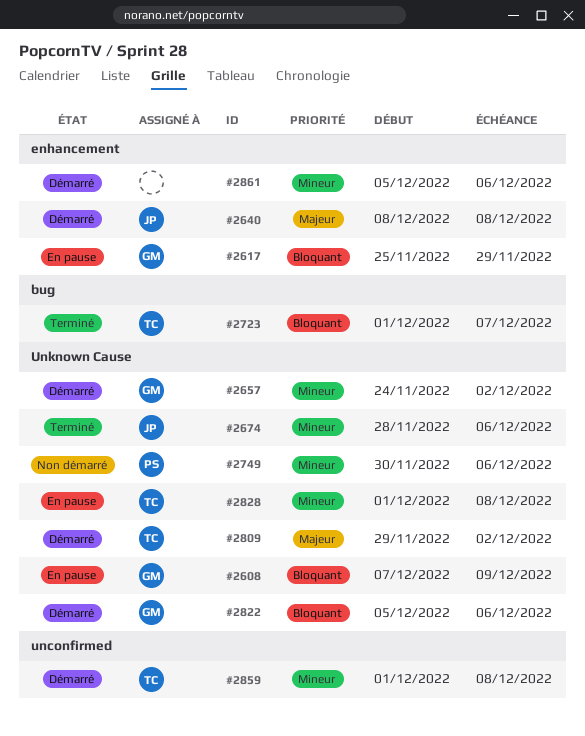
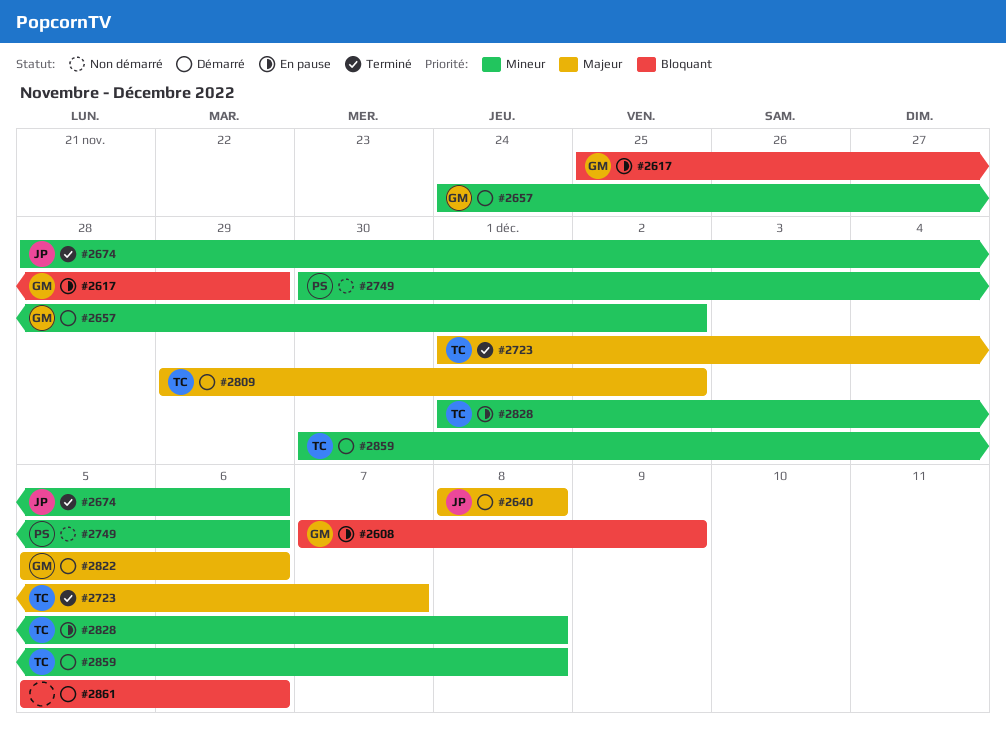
#2723, priority: Bloquant -> Majeur
#2822, priority: Bloquant -> Majeur
#2859, start: Dec 1 -> Nov 30
#2861, priority: Mineur -> Bloquant

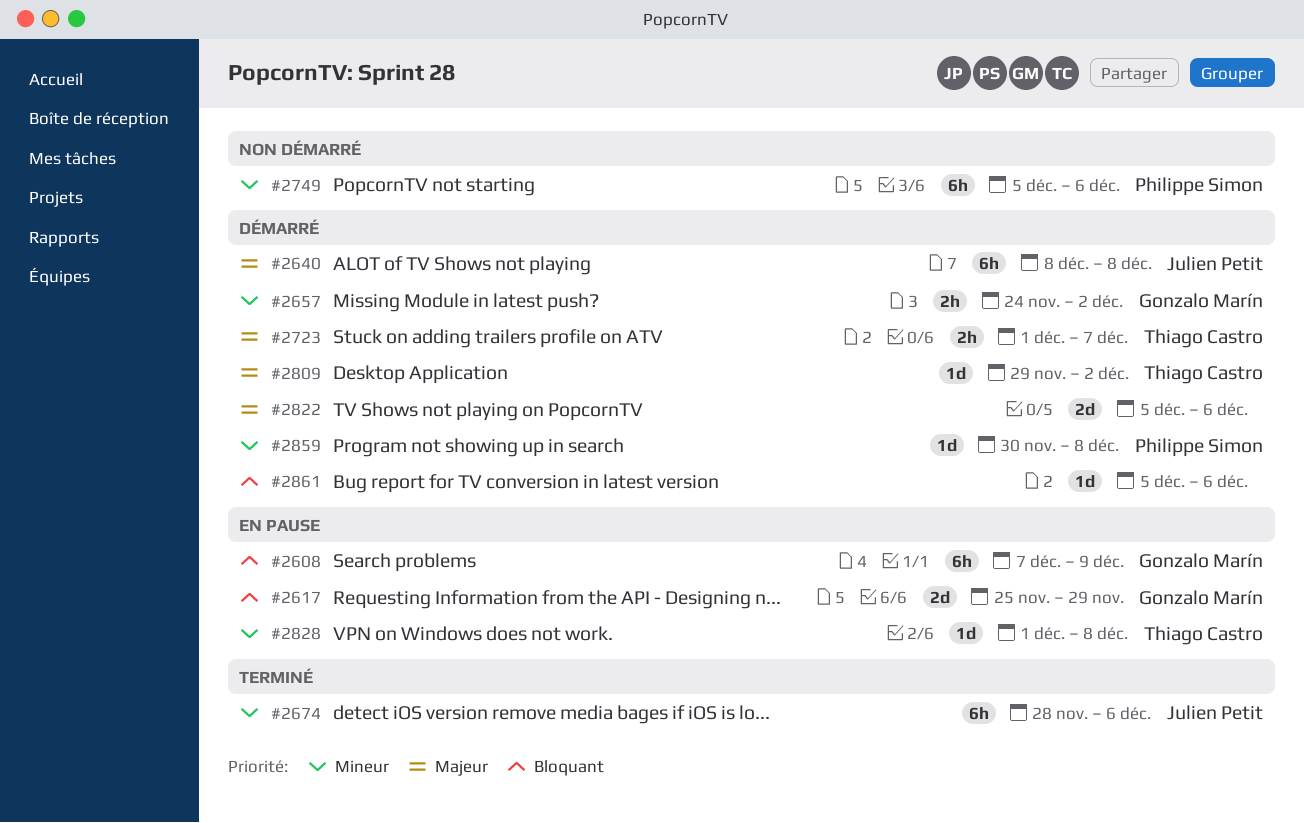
#2723, status: Terminé -> Démarré
#2749, start: Nov 30 -> Dec 5
#2822, owner: Gonzalo Marín -> none
#2859, owner: Thiago Castro -> Philippe Simon

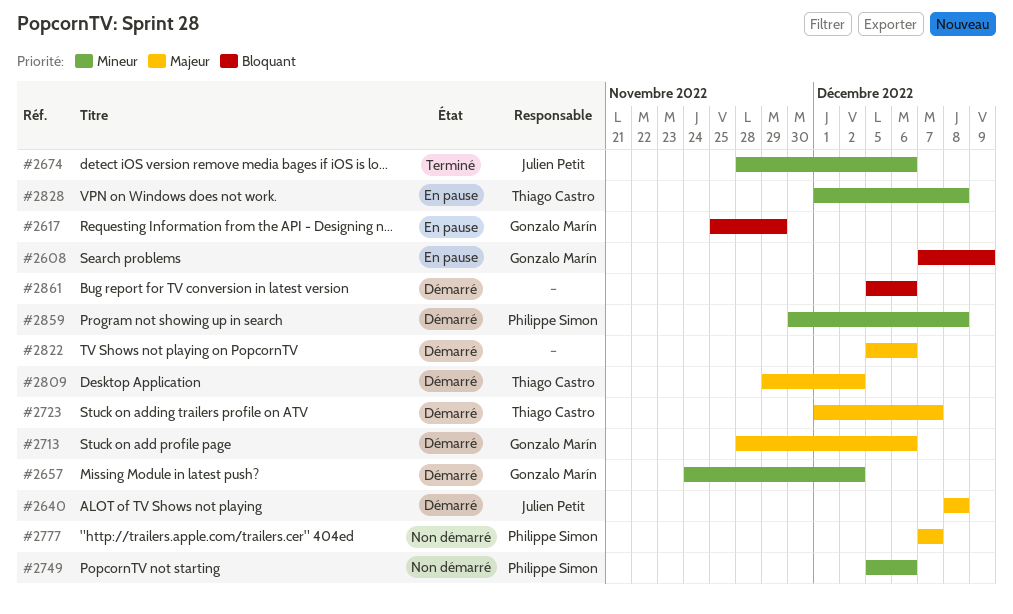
#2713: none -> present
#2777: none -> present

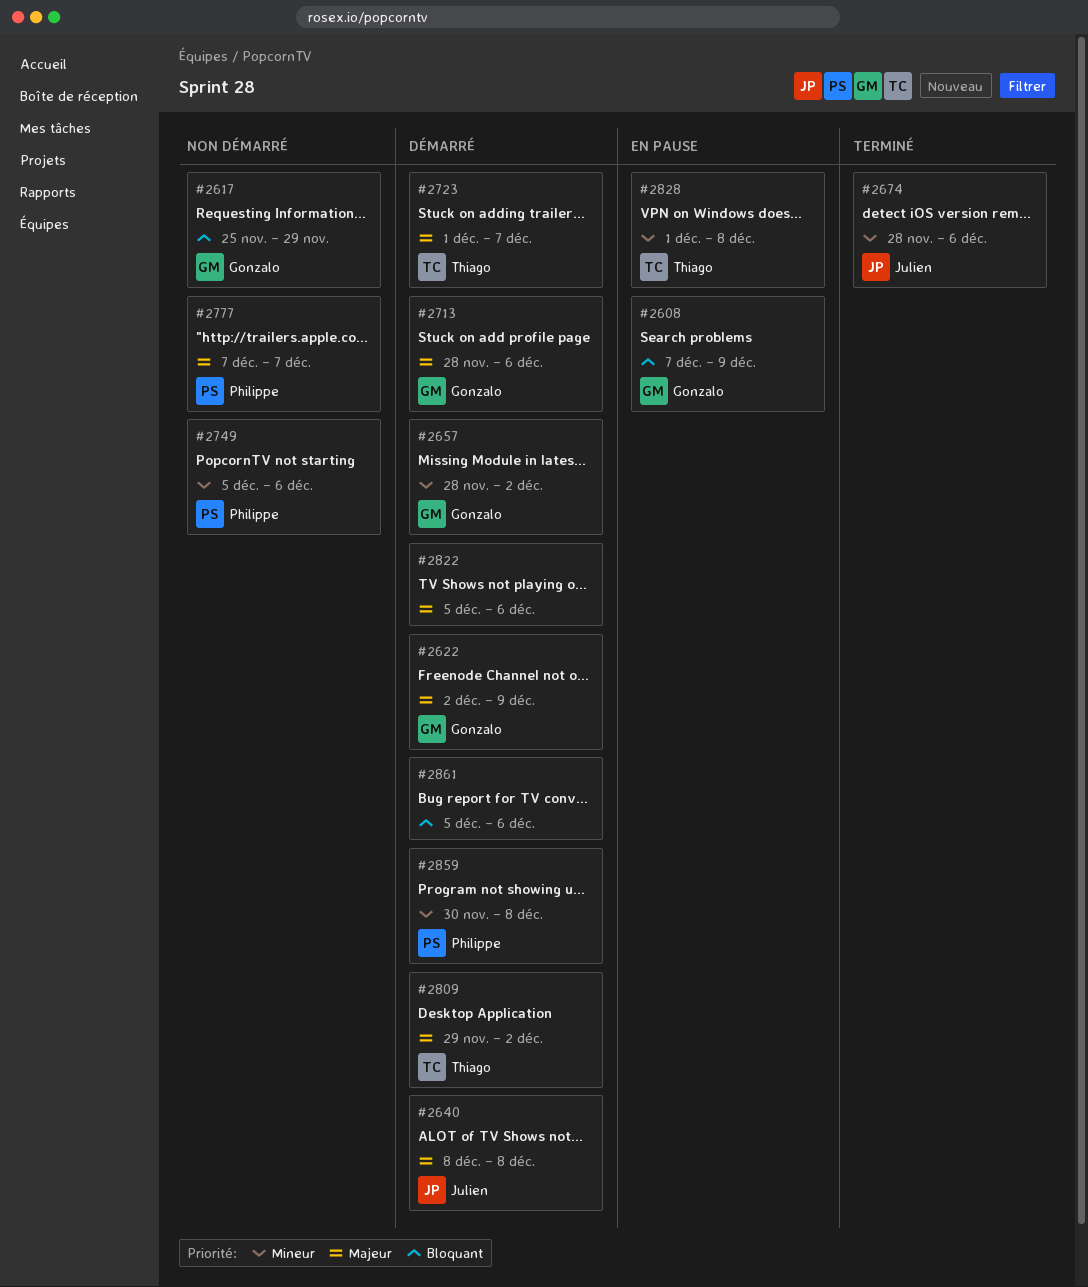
#2617, status: En pause -> Non démarré
#2622: none -> present
#2657, start: Nov 24 -> Nov 28

